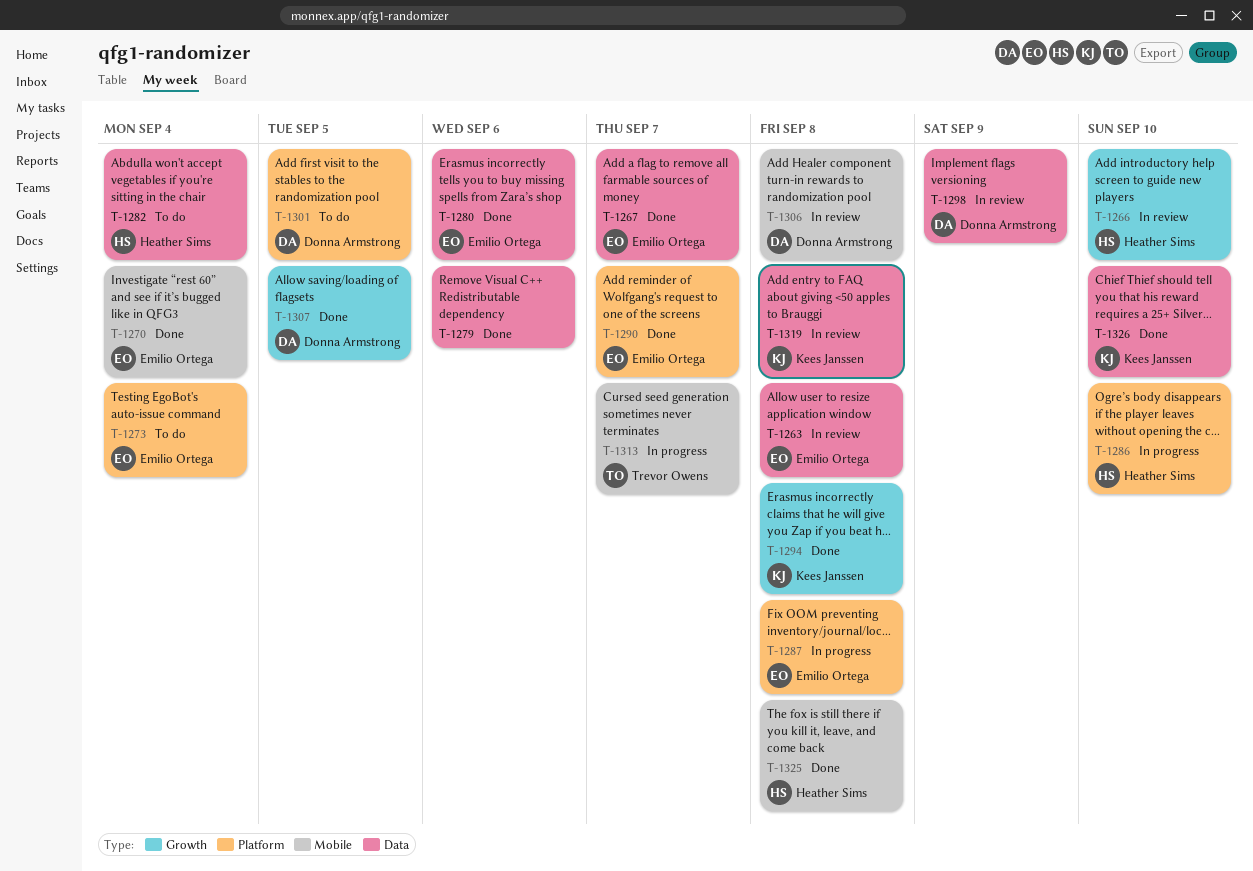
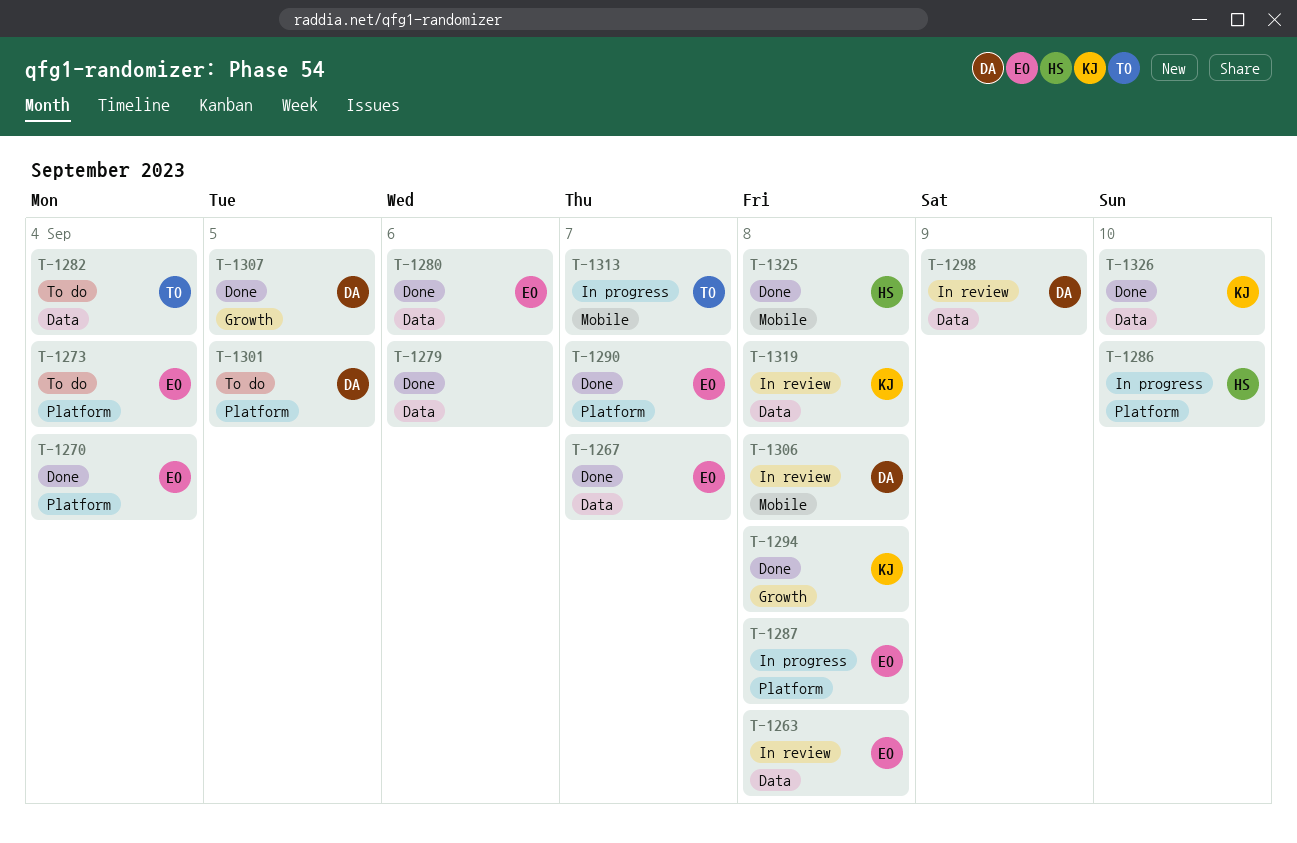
T-1266: present -> none
T-1270, label: Mobile -> Platform
T-1282, owner: Heather Sims -> Trevor Owens

